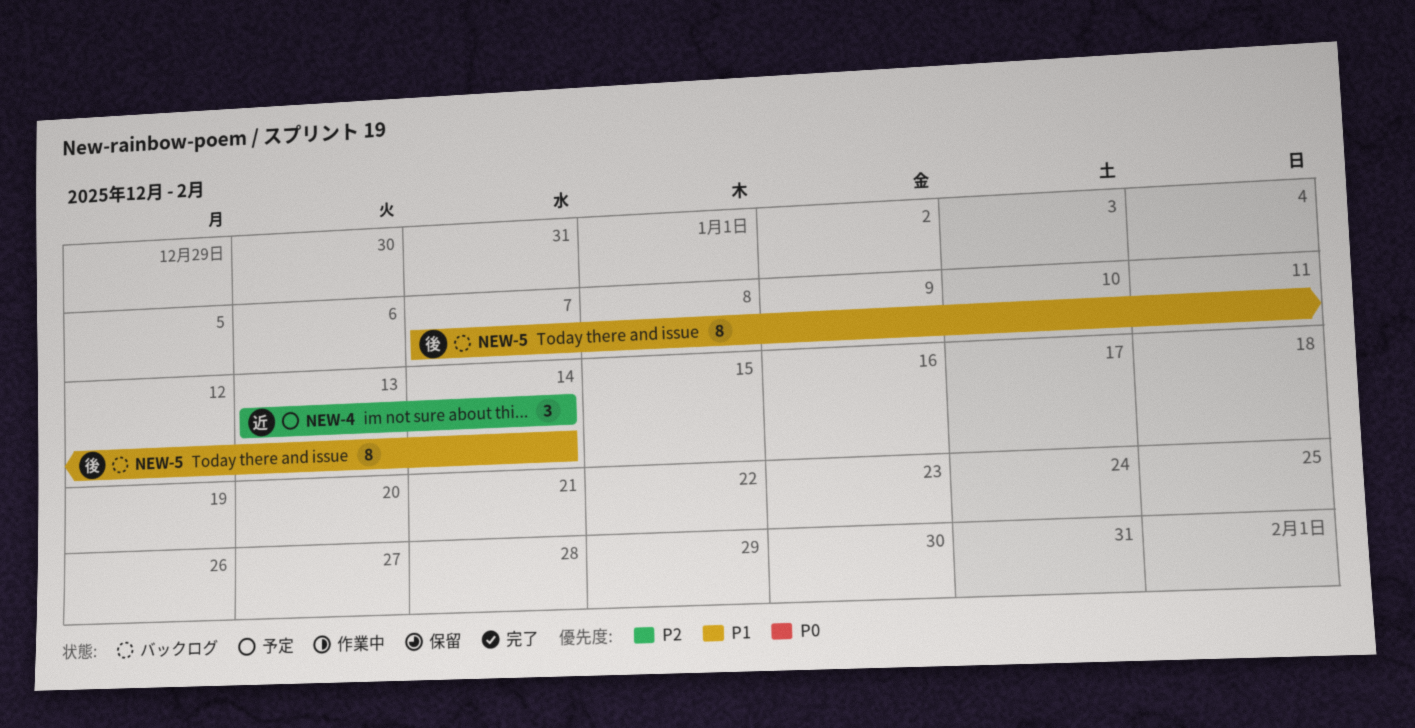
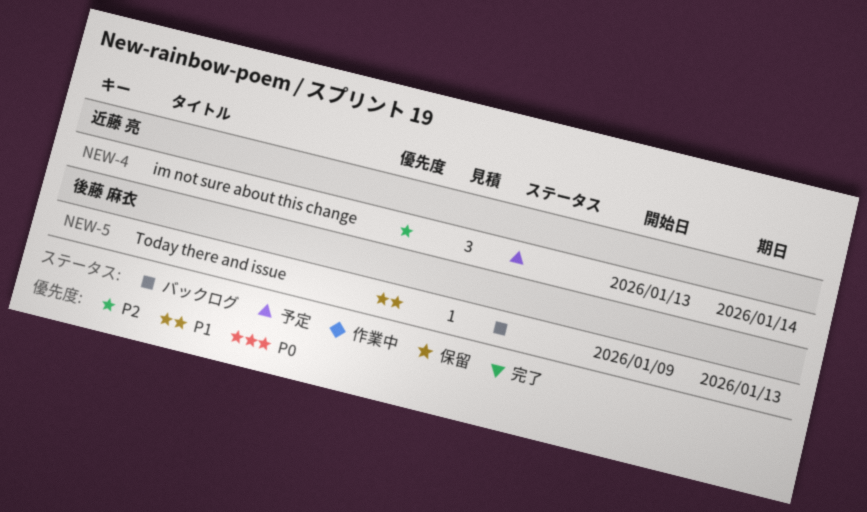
NEW-5, estimate: 8 -> 1
NEW-5, start: Jan 7 -> Jan 9
NEW-5, due: Jan 14 -> Jan 13

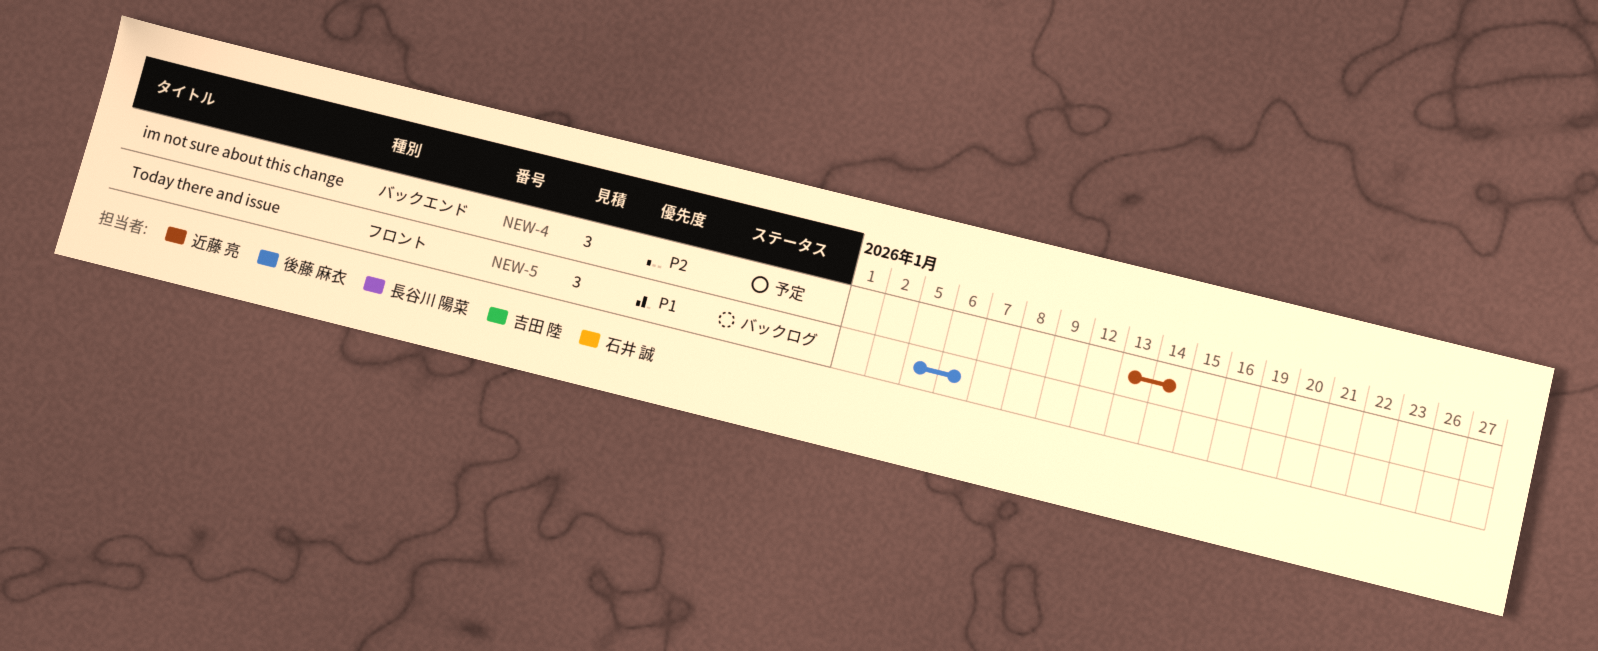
NEW-5, estimate: 1 -> 3
NEW-5, start: Jan 9 -> Jan 5
NEW-5, due: Jan 13 -> Jan 6

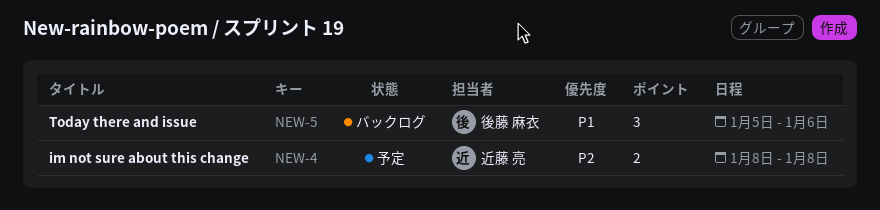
NEW-4, estimate: 3 -> 2
NEW-4, start: Jan 13 -> Jan 8
NEW-4, due: Jan 14 -> Jan 8

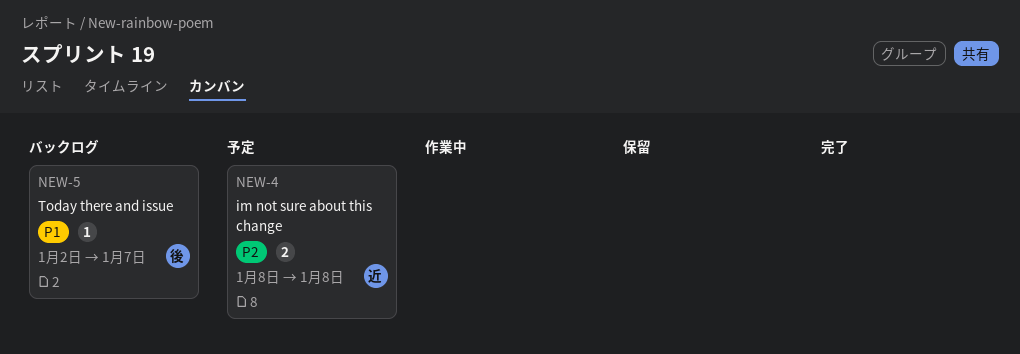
NEW-5, estimate: 3 -> 1
NEW-5, start: Jan 5 -> Jan 2
NEW-5, due: Jan 6 -> Jan 7

